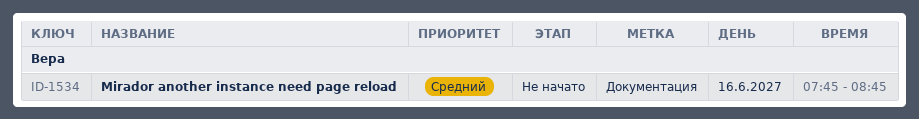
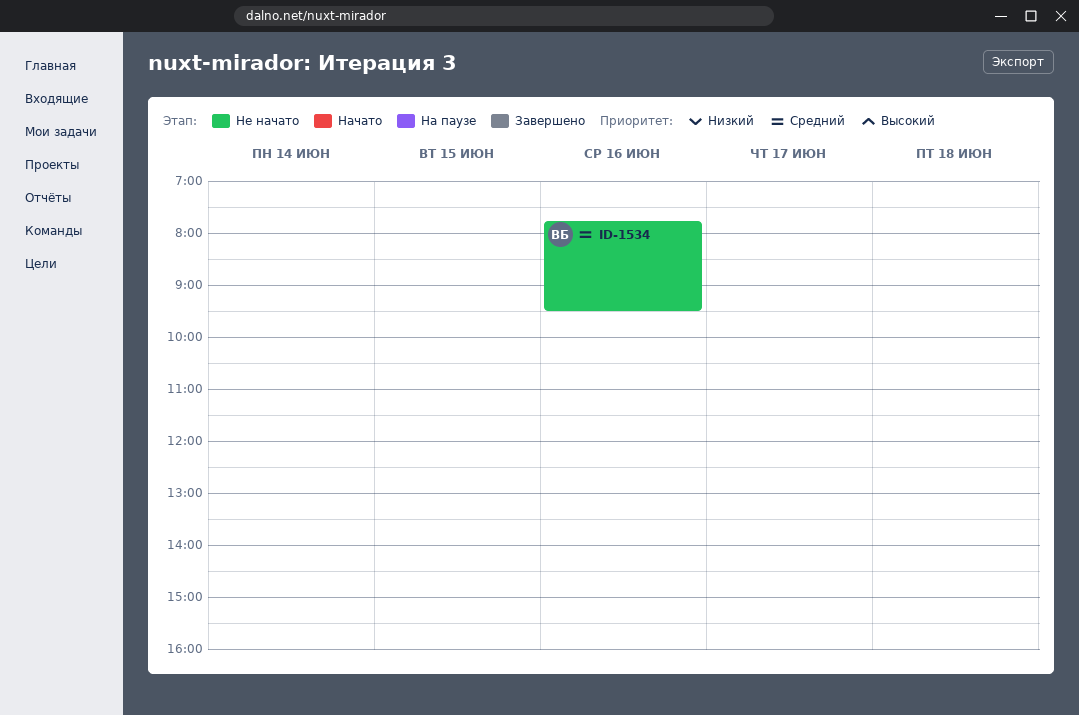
ID-1534, ends: 08:45 -> 09:30

